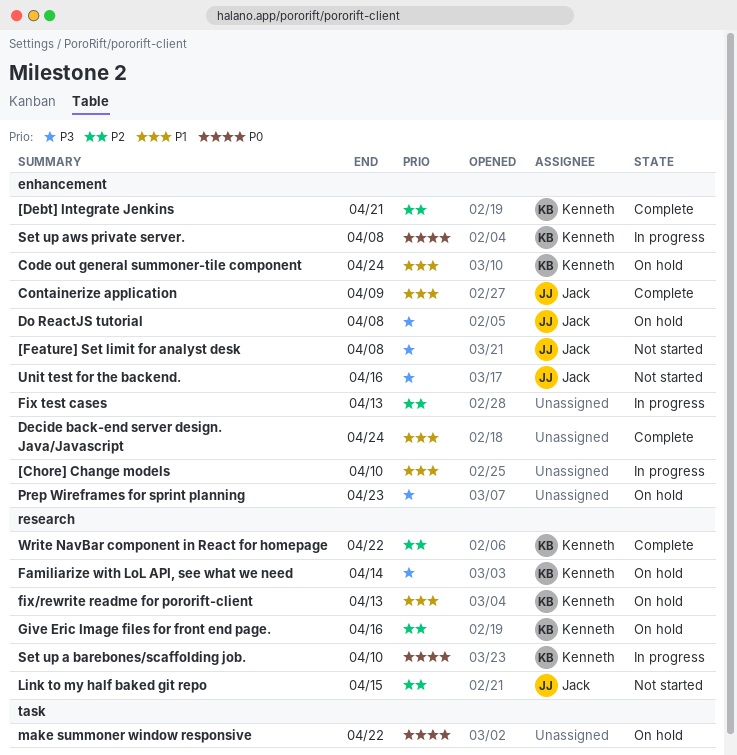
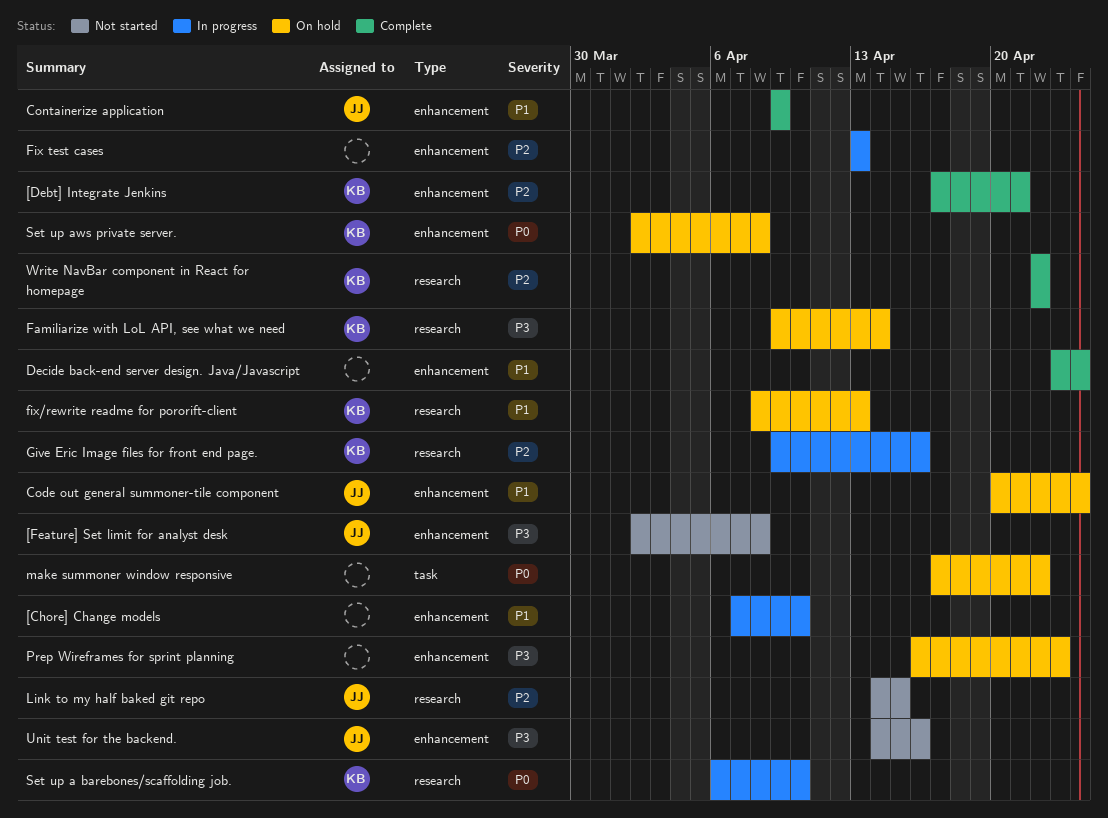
Code out general summoner-tile component, owner: Kenneth -> Jack
Do ReactJS tutorial: present -> none
Give Eric Image files for front end page., status: On hold -> In progress
Set up aws private server., status: In progress -> On hold

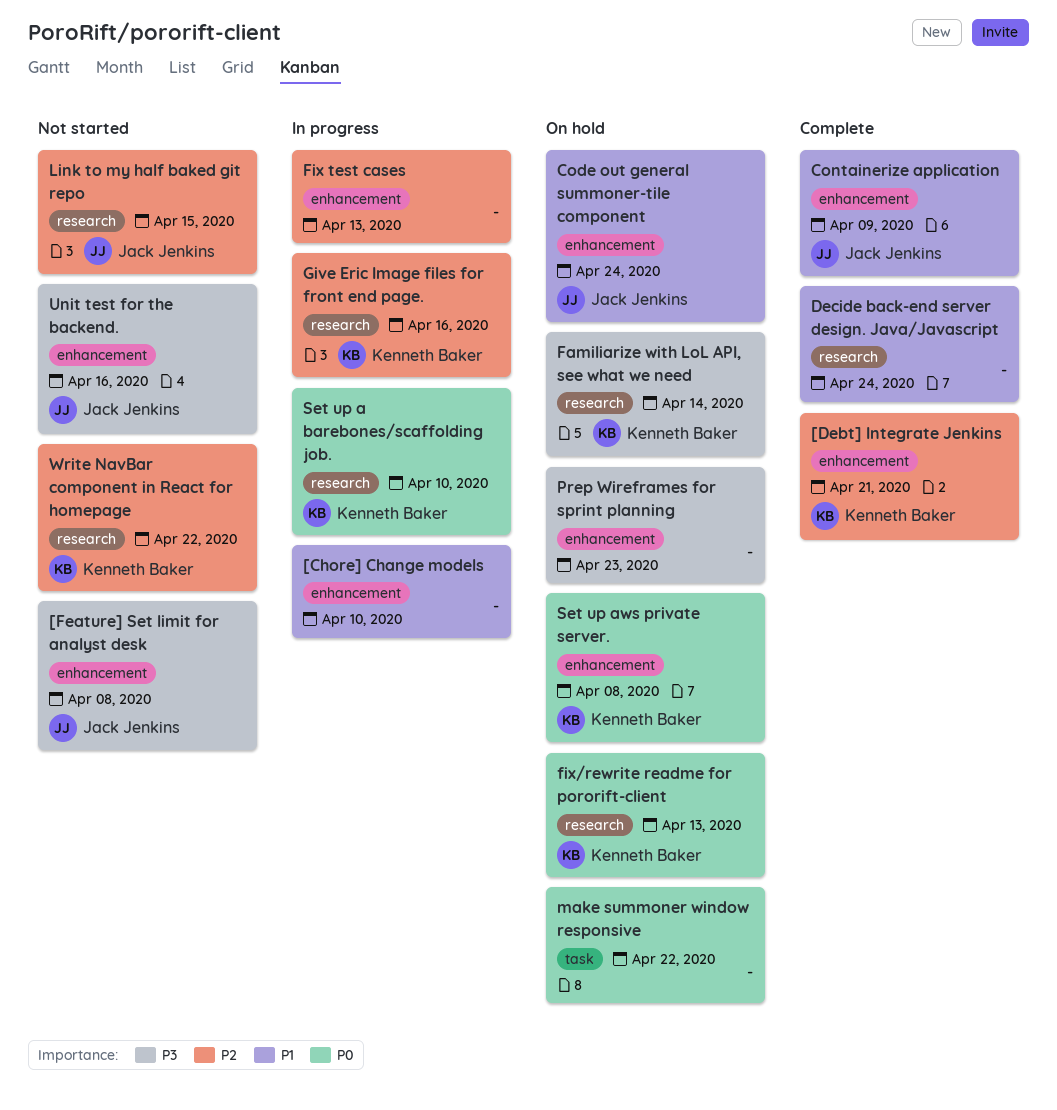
Decide back-end server design. Java/Javascript, label: enhancement -> research
fix/rewrite readme for pororift-client, priority: P1 -> P0
Write NavBar component in React for homepage, status: Complete -> Not started

